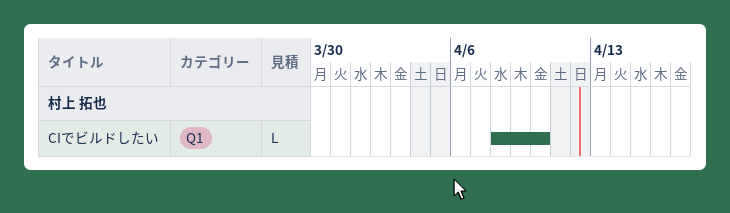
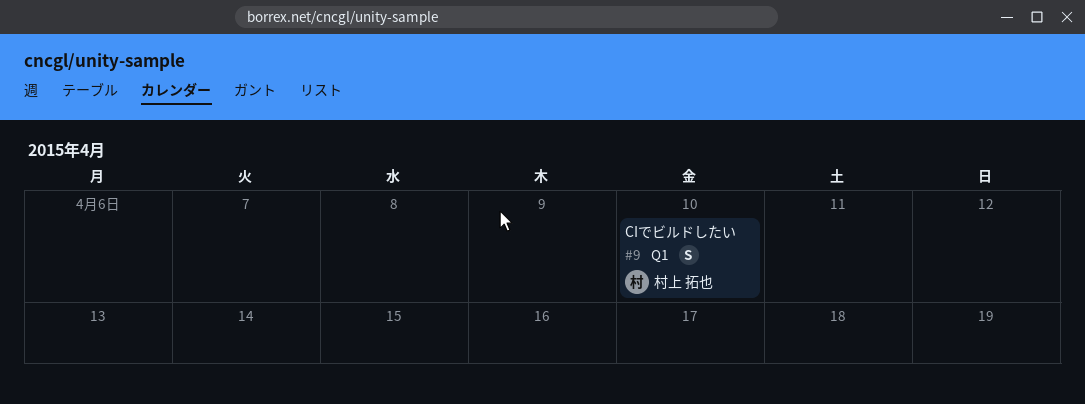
CIでビルドしたい, estimate: L -> S

